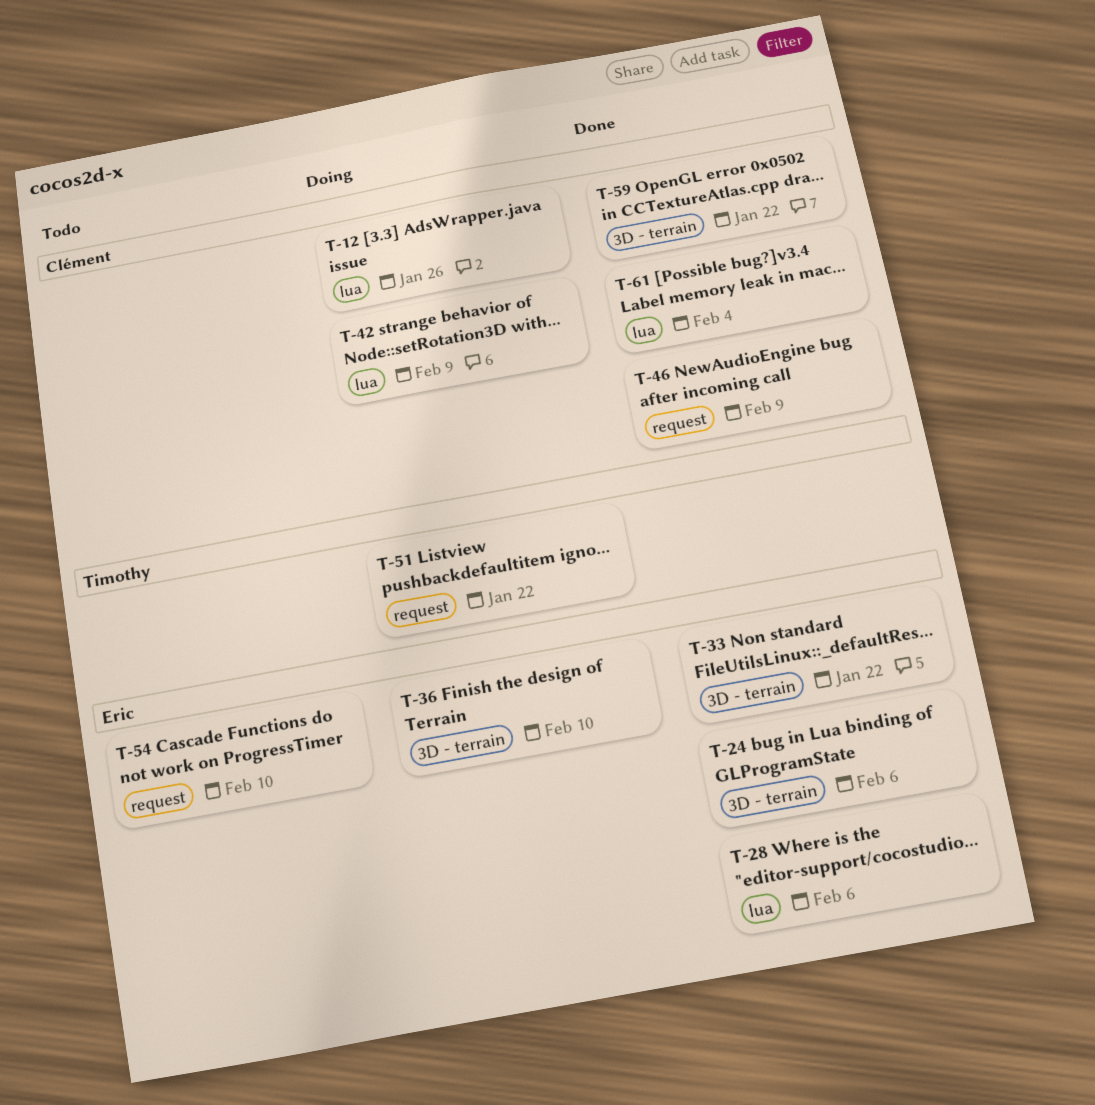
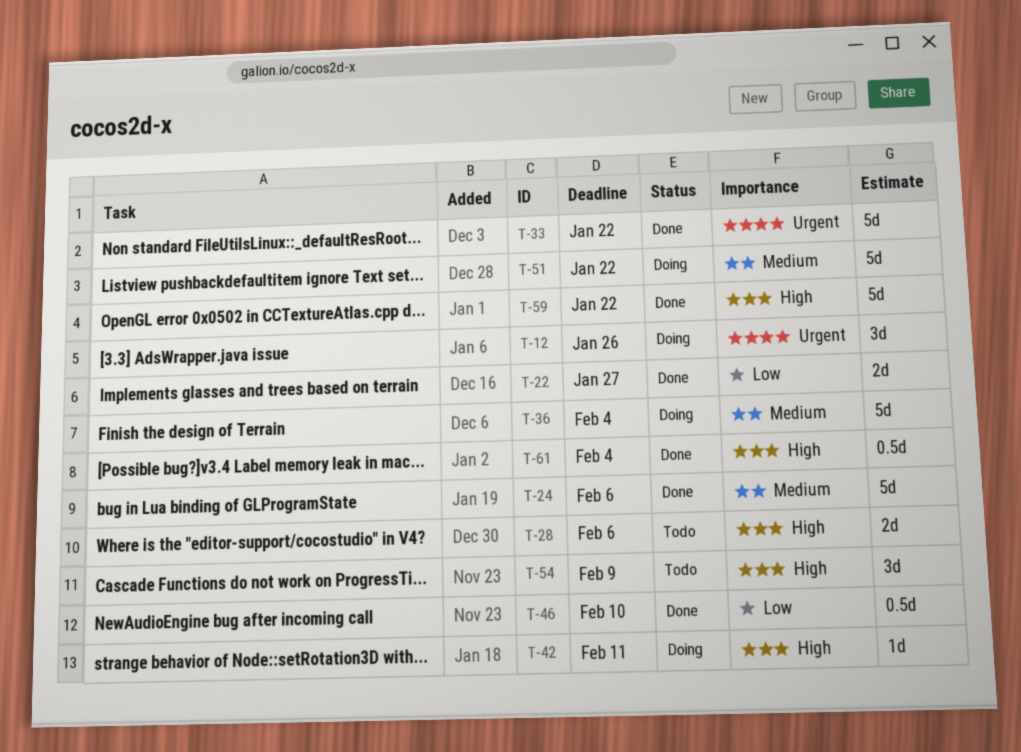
T-22: none -> present
T-28, status: Done -> Todo
T-36, due: Feb 10 -> Feb 4
T-42, due: Feb 9 -> Feb 11
T-46, due: Feb 9 -> Feb 10
T-54, due: Feb 10 -> Feb 9

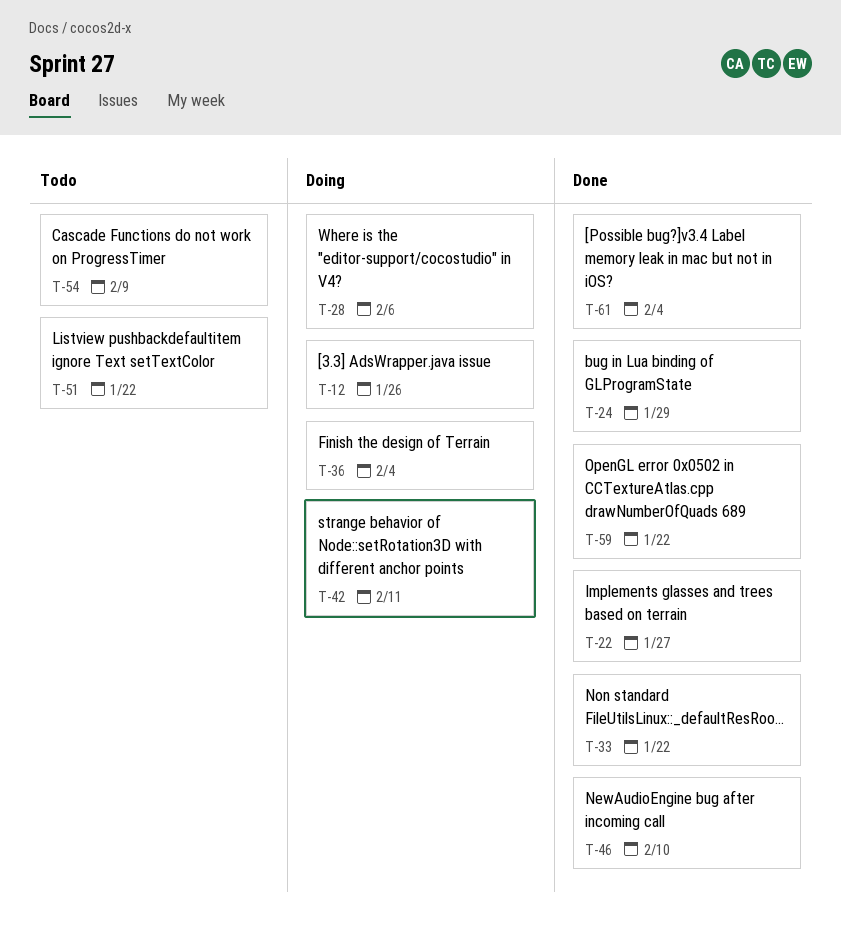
T-24, due: Feb 6 -> Jan 29
T-28, status: Todo -> Doing
T-51, status: Doing -> Todo

